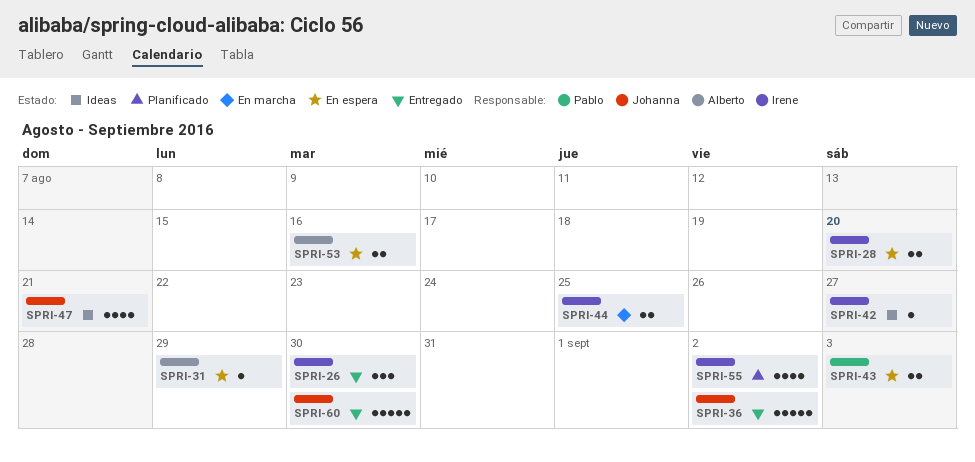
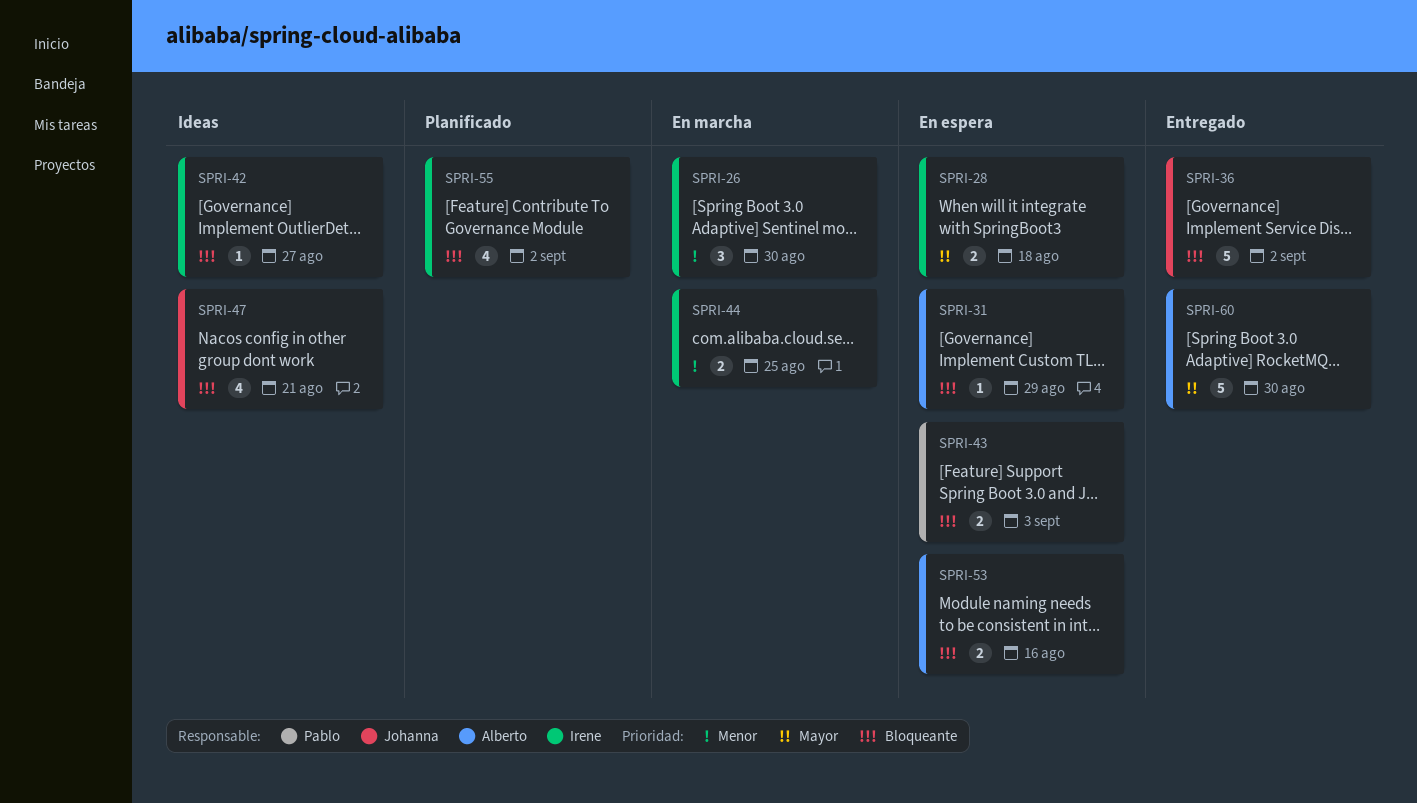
SPRI-26, status: Entregado -> En marcha
SPRI-28, due: Aug 20 -> Aug 18
SPRI-60, owner: Johanna -> Alberto

